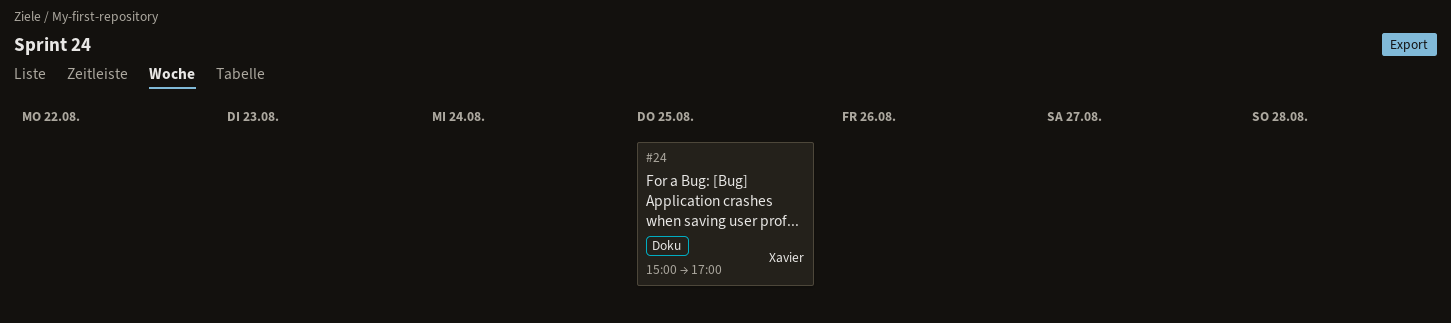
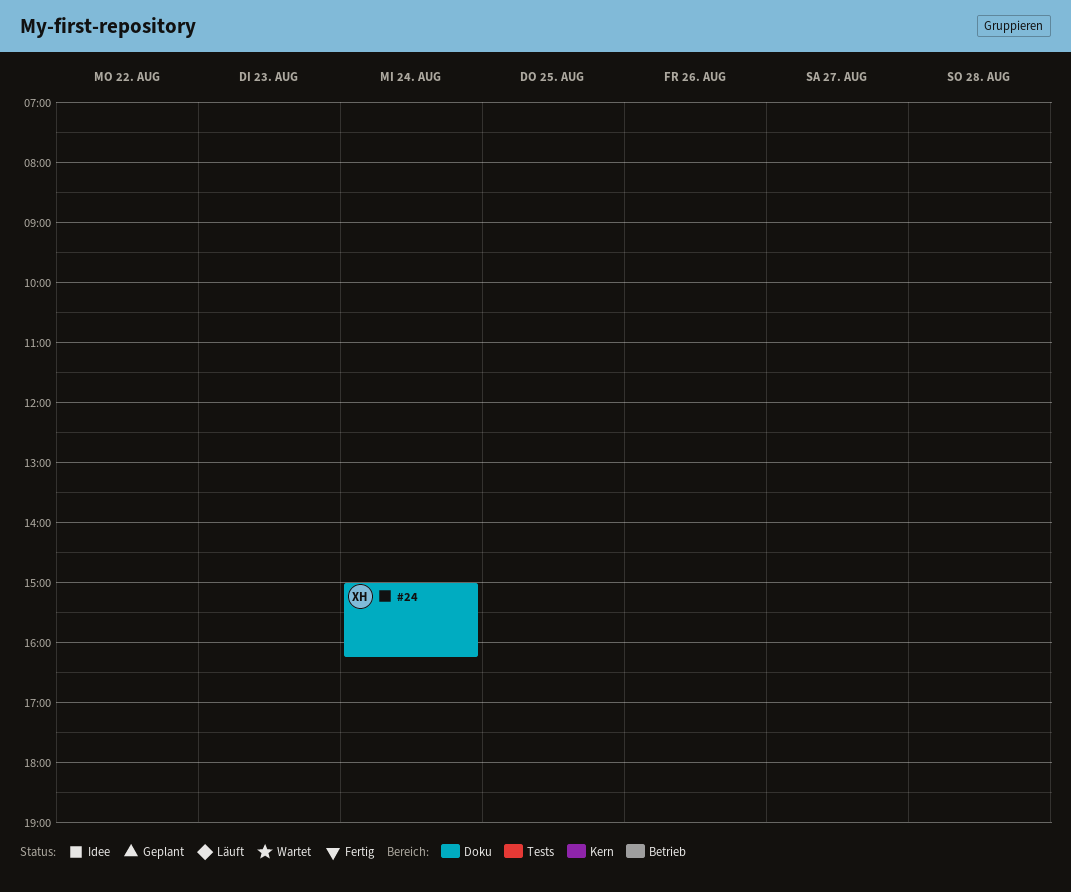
#24, day: Aug 25 -> Aug 24
#24, ends: 17:00 -> 16:15

